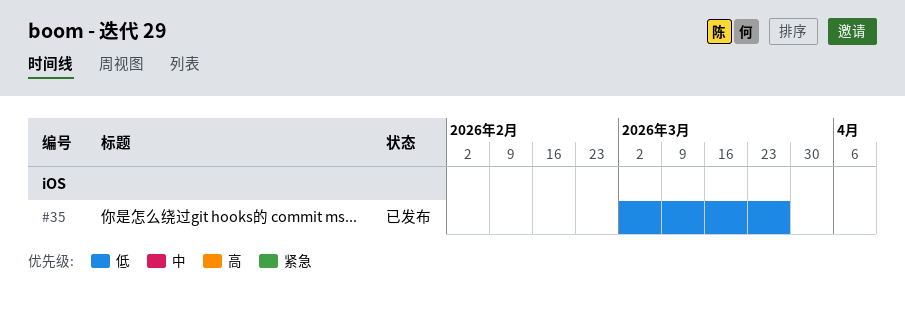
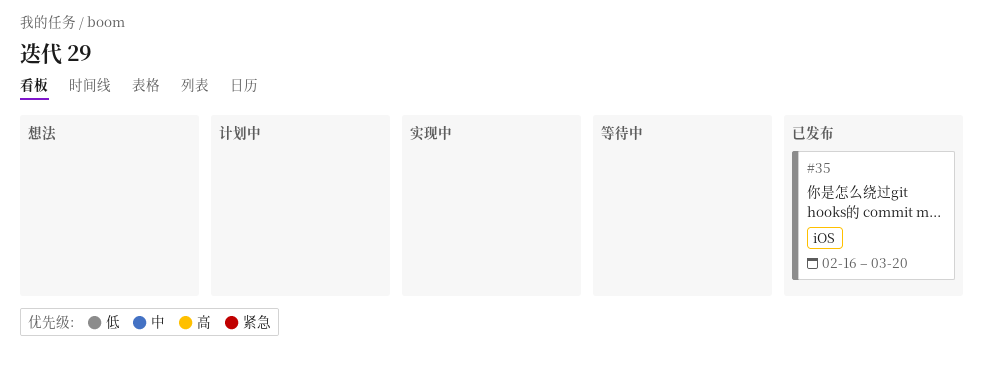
#35, start: Mar 2 -> Feb 16
#35, due: Mar 27 -> Mar 20

